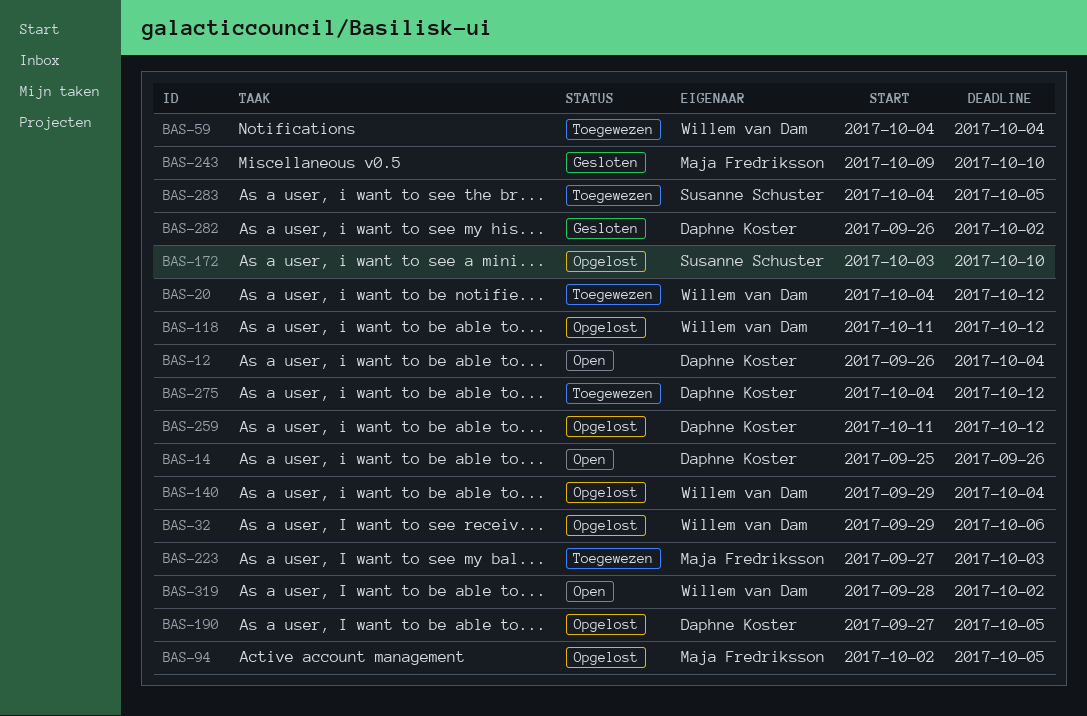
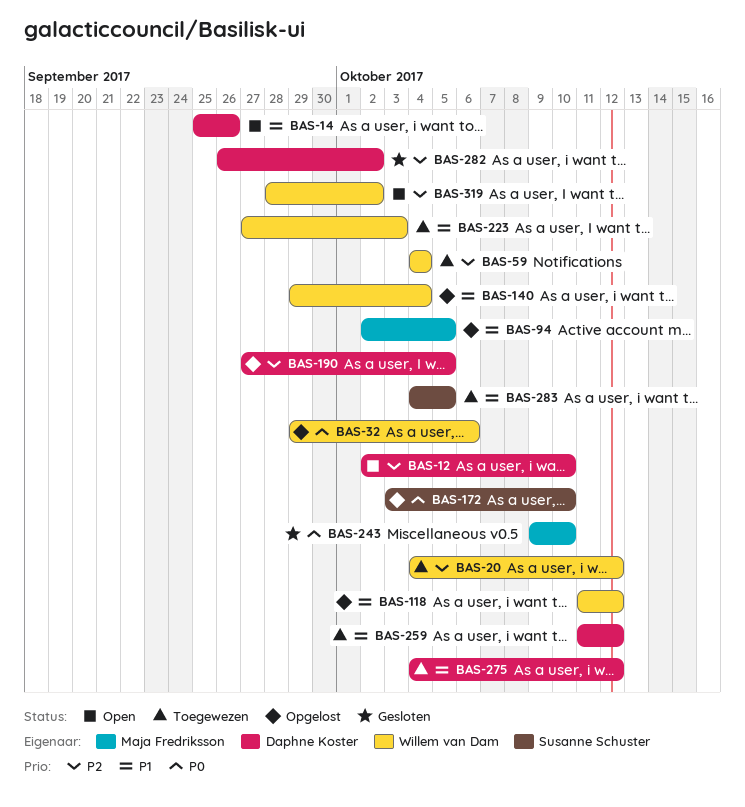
BAS-12, start: Sep 26 -> Oct 2
BAS-12, due: Oct 4 -> Oct 10
BAS-223, owner: Maja Fredriksson -> Willem van Dam
BAS-259, status: Opgelost -> Toegewezen

